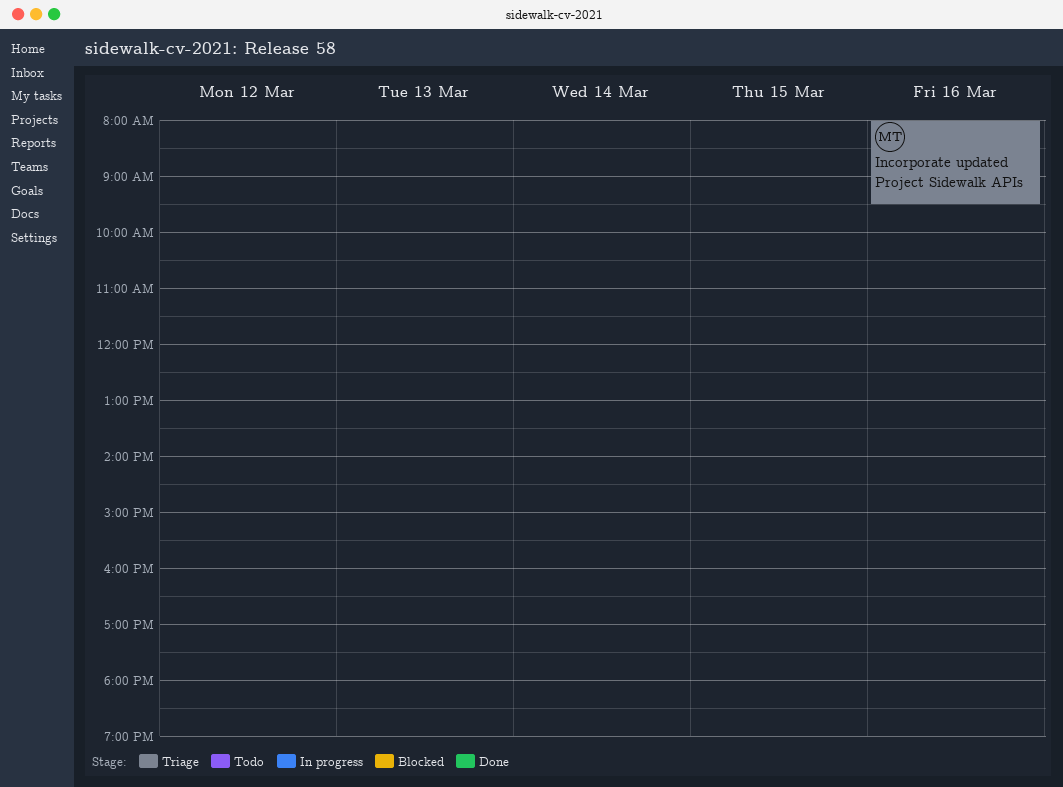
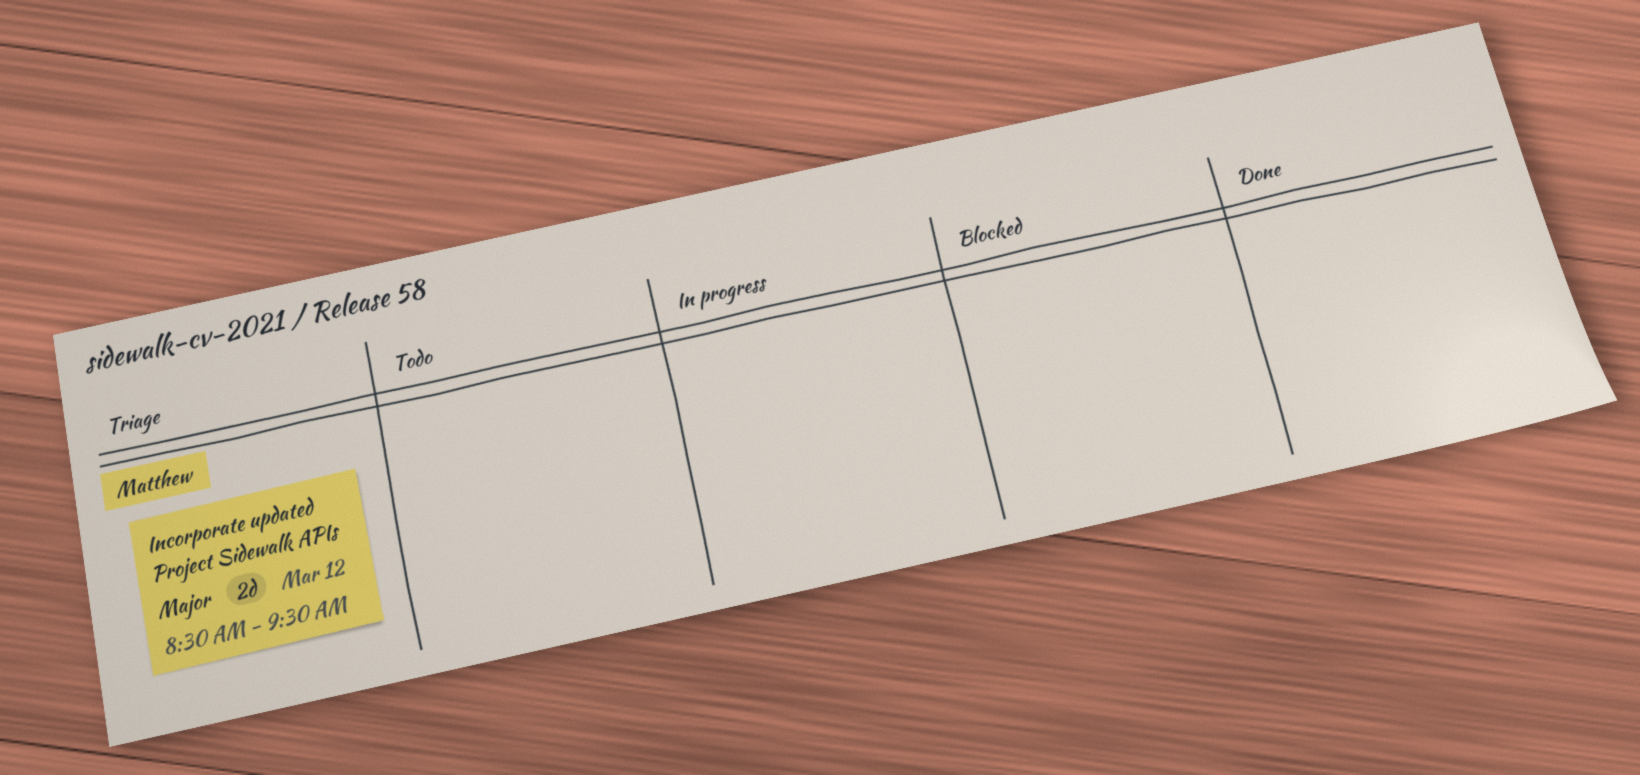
Incorporate updated Project Sidewalk APIs, day: Mar 16 -> Mar 12
Incorporate updated Project Sidewalk APIs, begins: 08:00 -> 08:30

